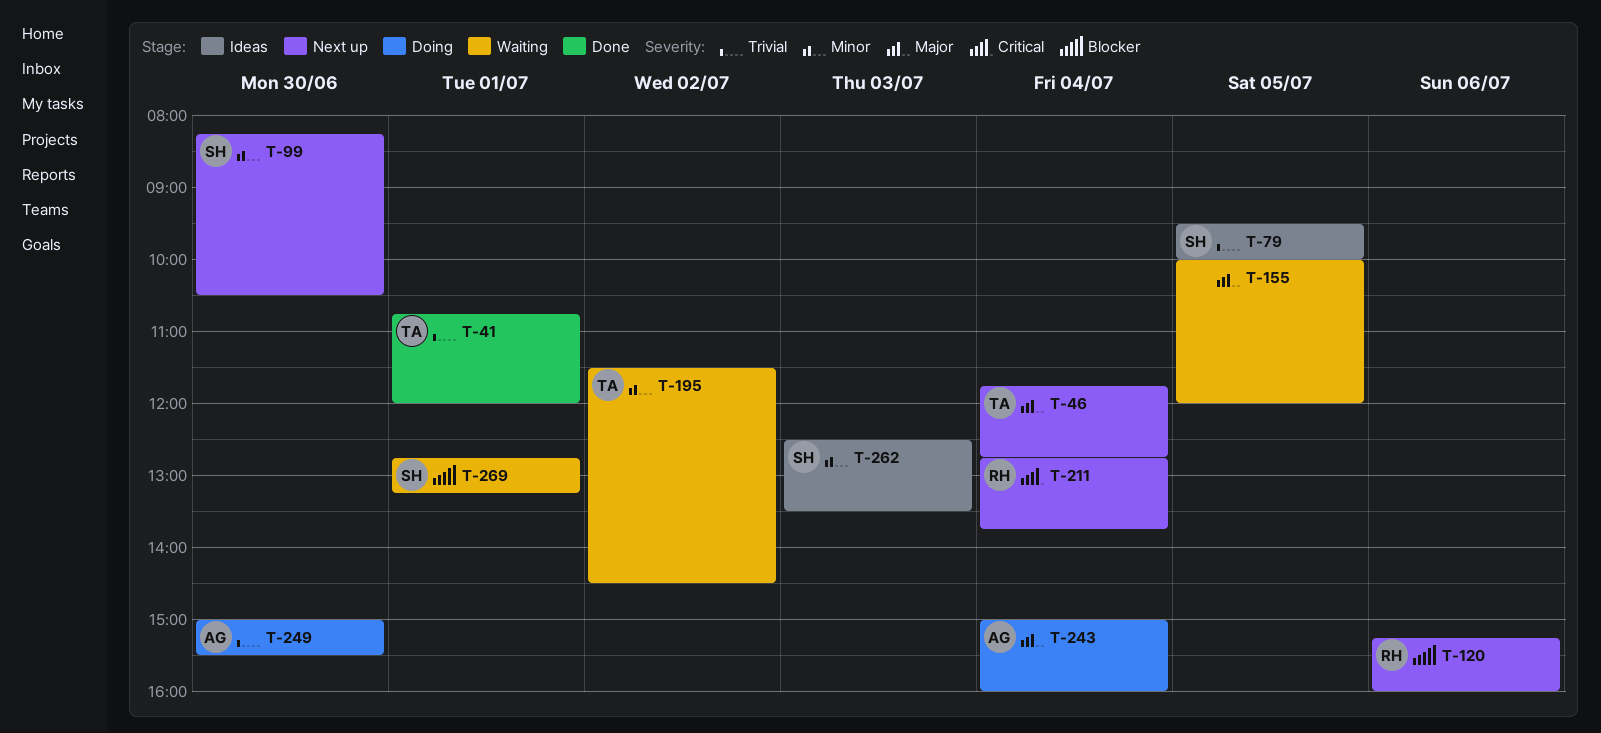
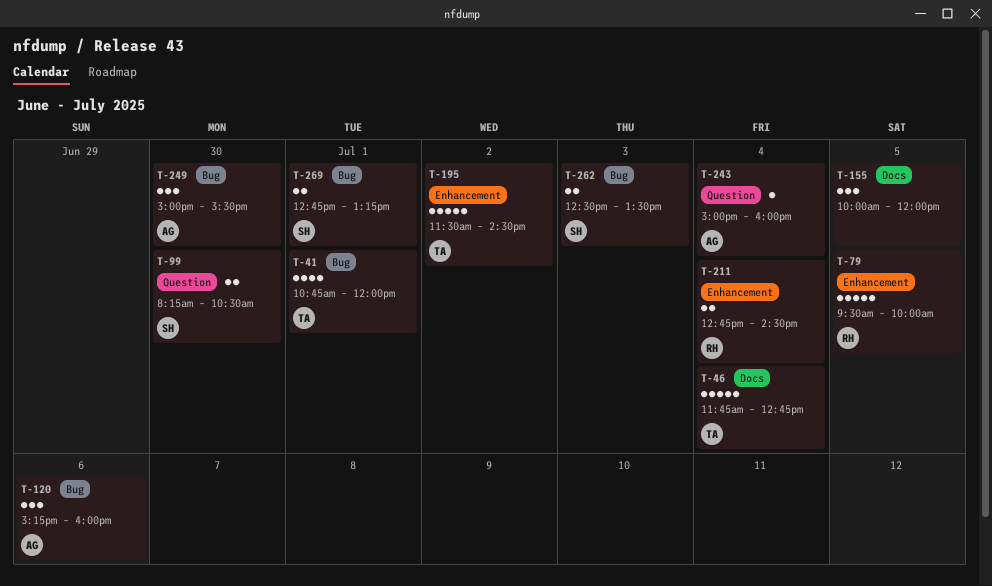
T-79, owner: SH -> RH
T-120, owner: RH -> AG
T-211, ends: 13:45 -> 14:30

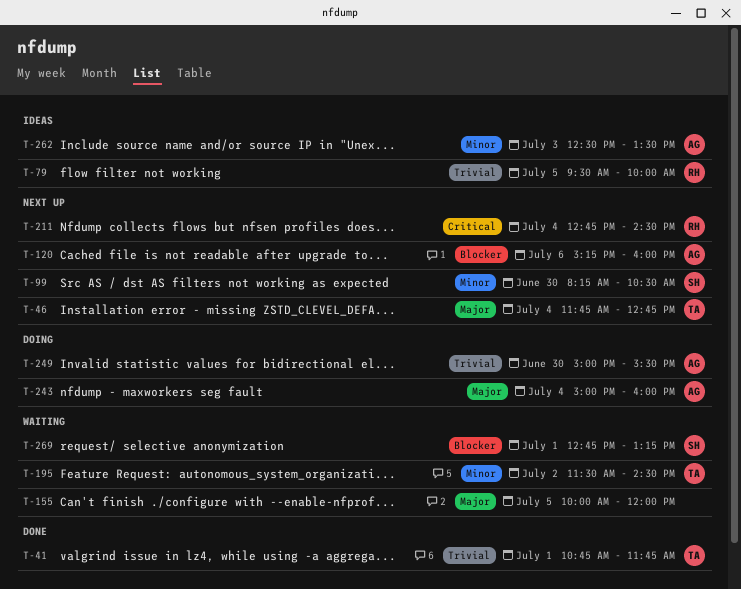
T-41, ends: 12:00 -> 11:45
T-262, owner: SH -> AG

